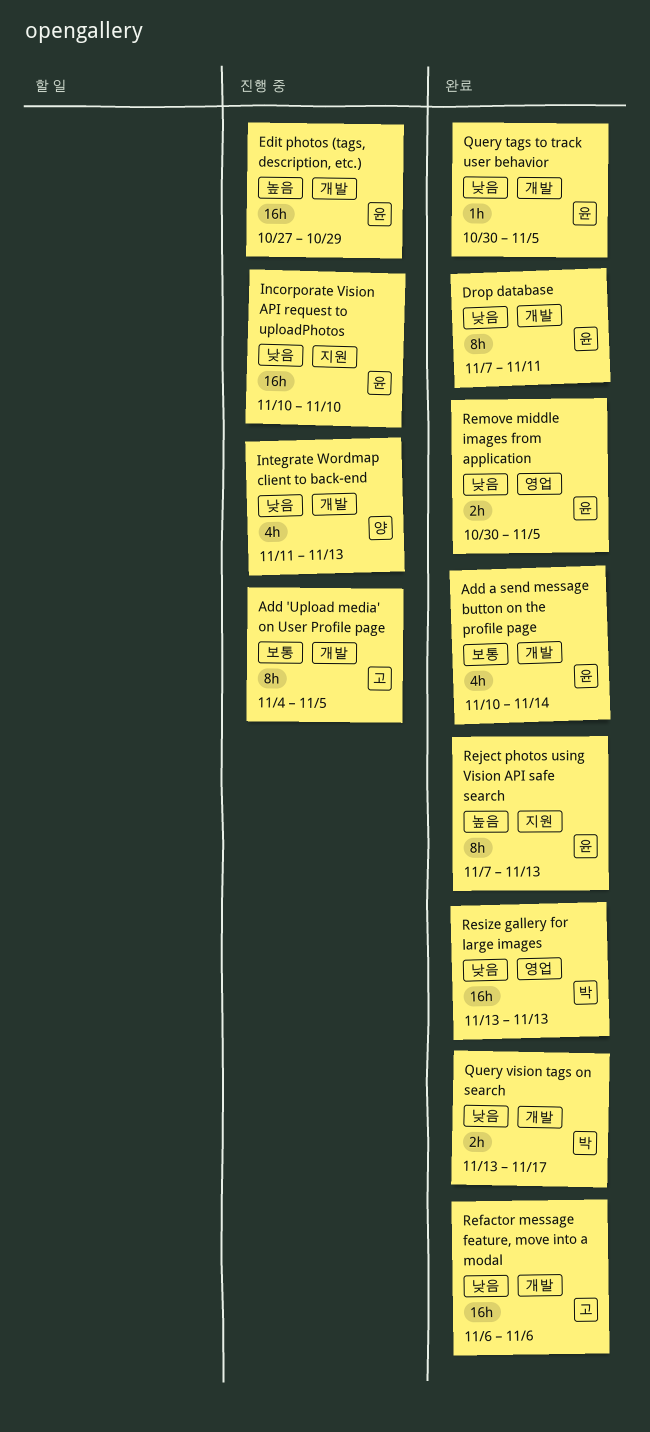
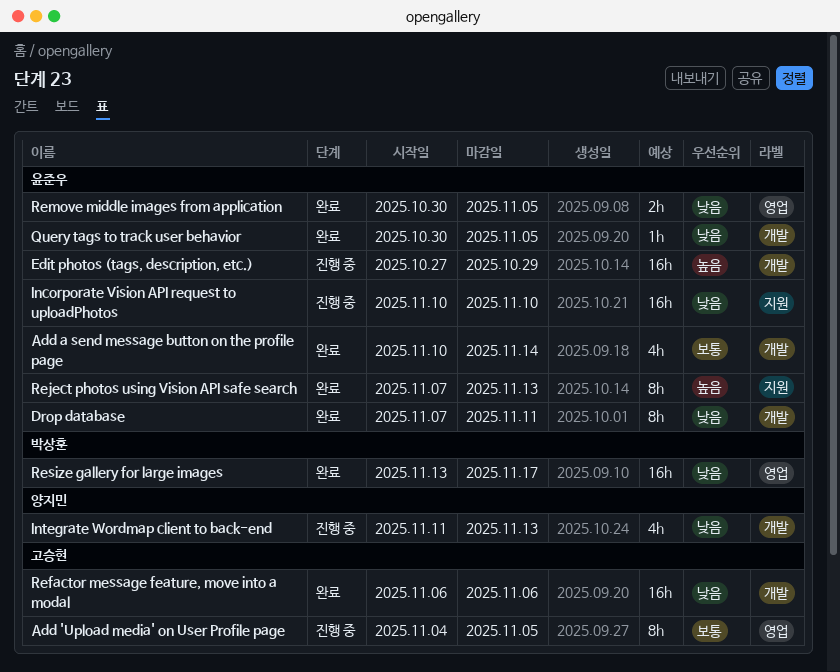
Add 'Upload media' on User Profile page, label: 개발 -> 영업
Query vision tags on search: present -> none
Resize gallery for large images, due: Nov 13 -> Nov 17

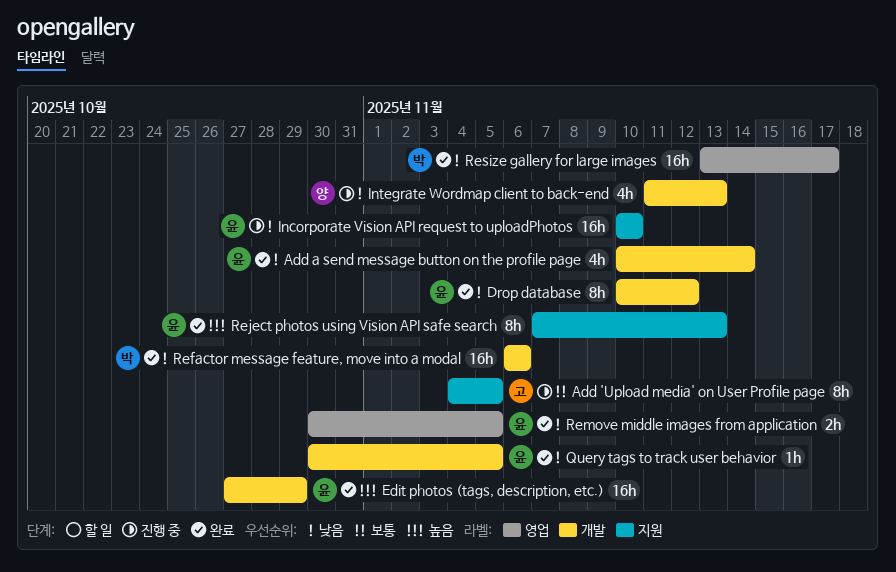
Add 'Upload media' on User Profile page, label: 영업 -> 지원
Add a send message button on the profile page, priority: 보통 -> 낮음
Drop database, start: Nov 7 -> Nov 10
Drop database, due: Nov 11 -> Nov 12
Edit photos (tags, description, etc.), status: 진행 중 -> 완료
Refactor message feature, move into a modal, owner: 고승현 -> 박상훈

